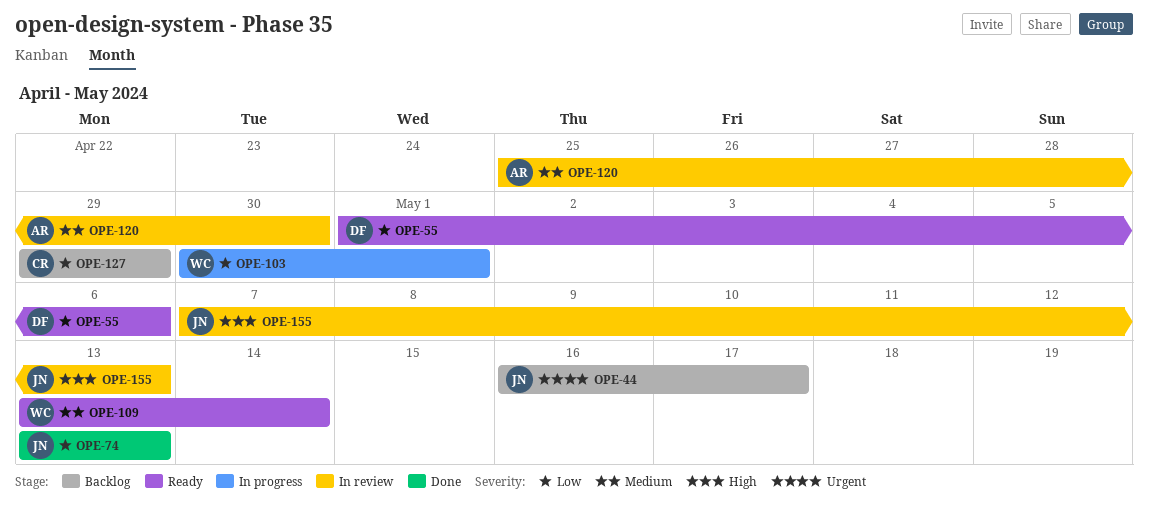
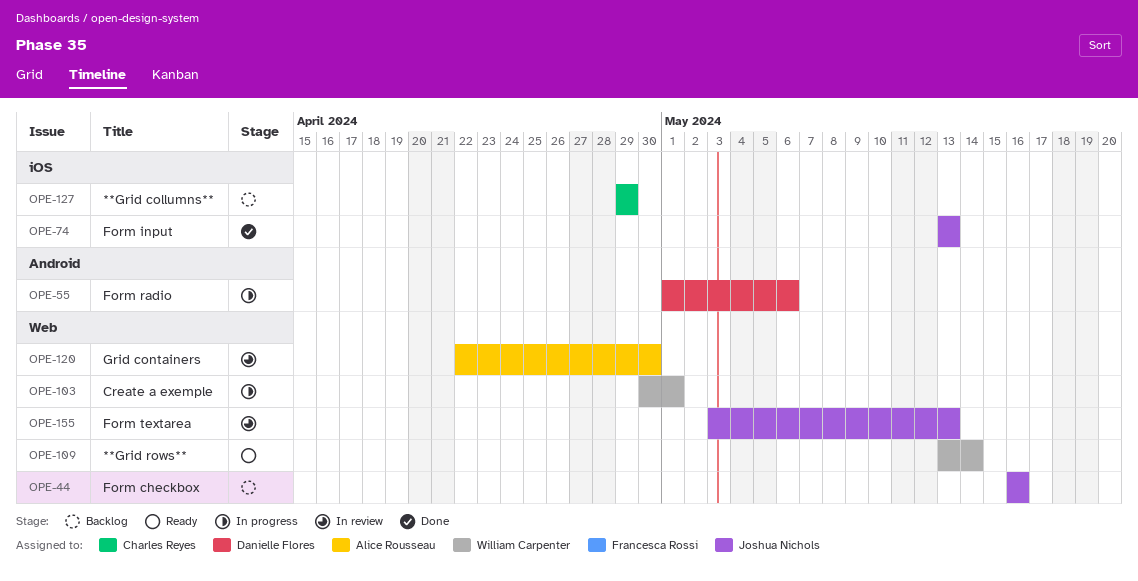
OPE-44, due: May 17 -> May 16
OPE-55, status: Ready -> In progress
OPE-120, start: Apr 25 -> Apr 22
OPE-155, start: May 7 -> May 3

